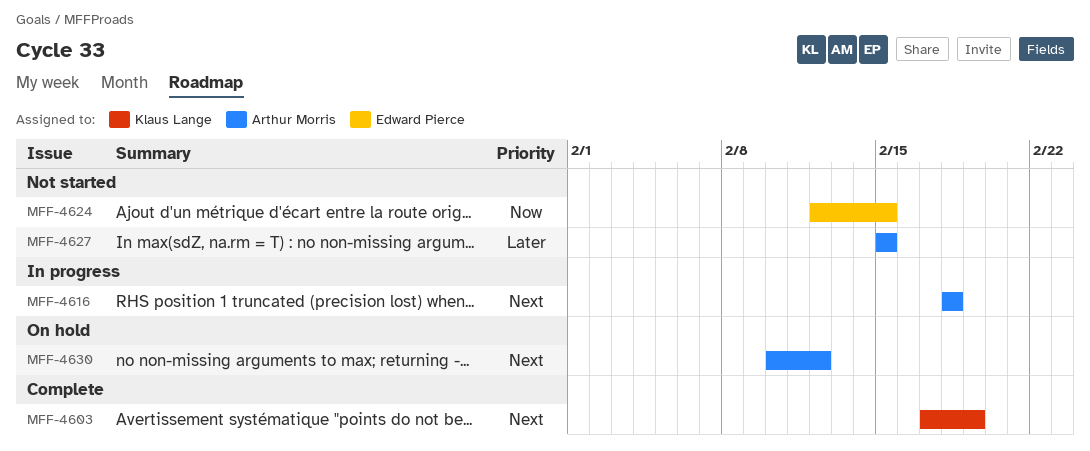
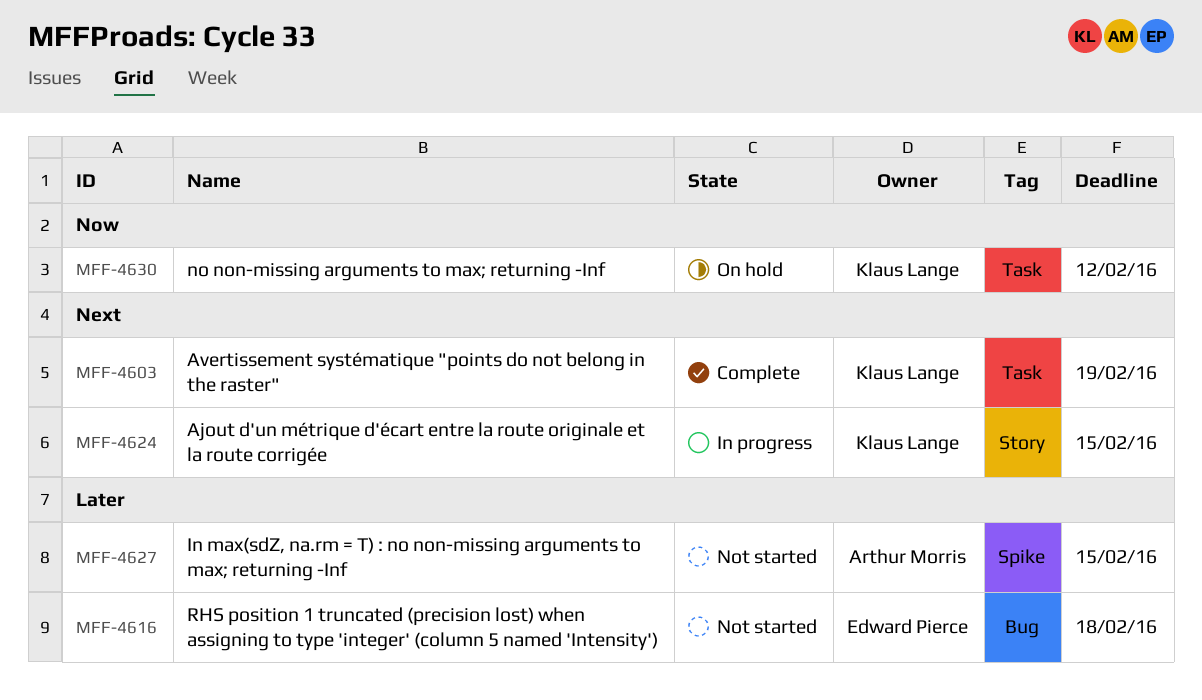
MFF-4616, status: In progress -> Not started
MFF-4616, owner: Arthur Morris -> Edward Pierce
MFF-4616, priority: Next -> Later
MFF-4624, status: Not started -> In progress
MFF-4624, owner: Edward Pierce -> Klaus Lange
MFF-4624, priority: Now -> Next
MFF-4630, owner: Arthur Morris -> Klaus Lange
MFF-4630, priority: Next -> Now

